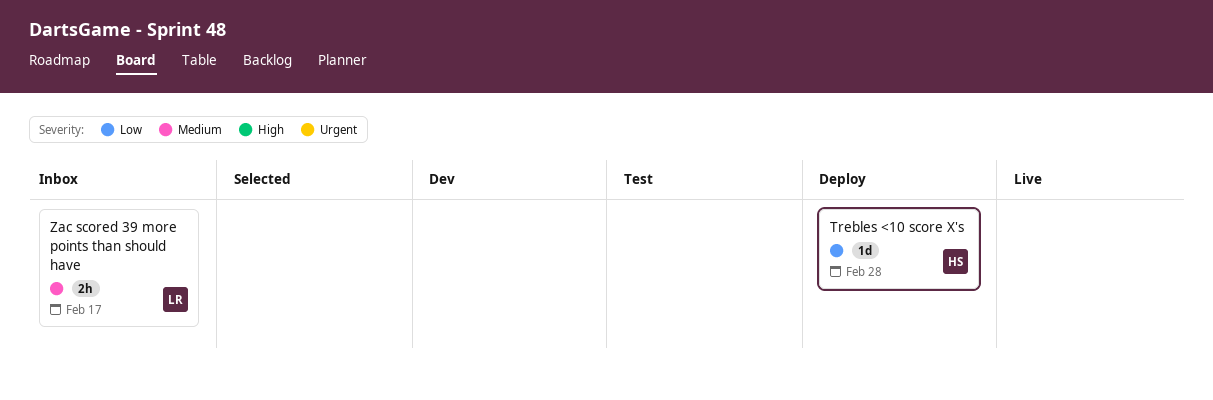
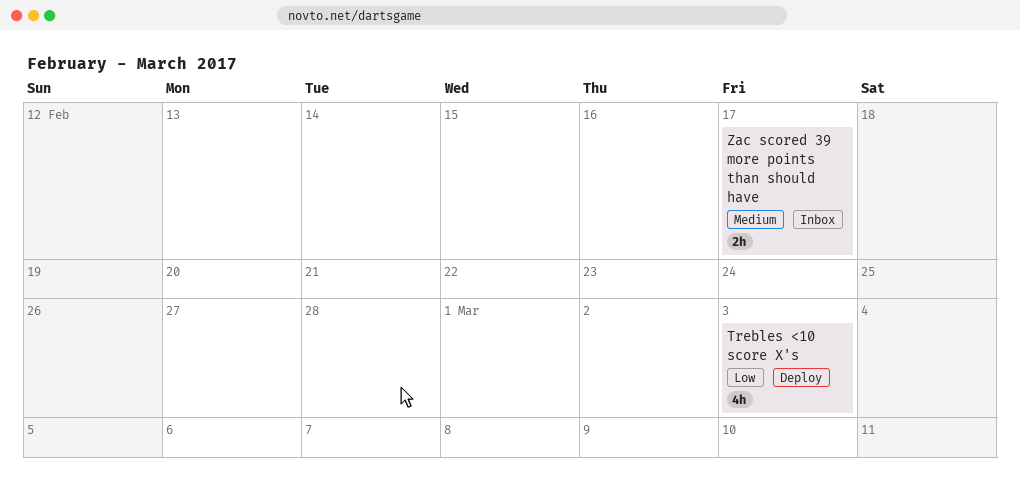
Trebles <10 score X's, estimate: 1d -> 4h
Trebles <10 score X's, due: Feb 28 -> Mar 3

